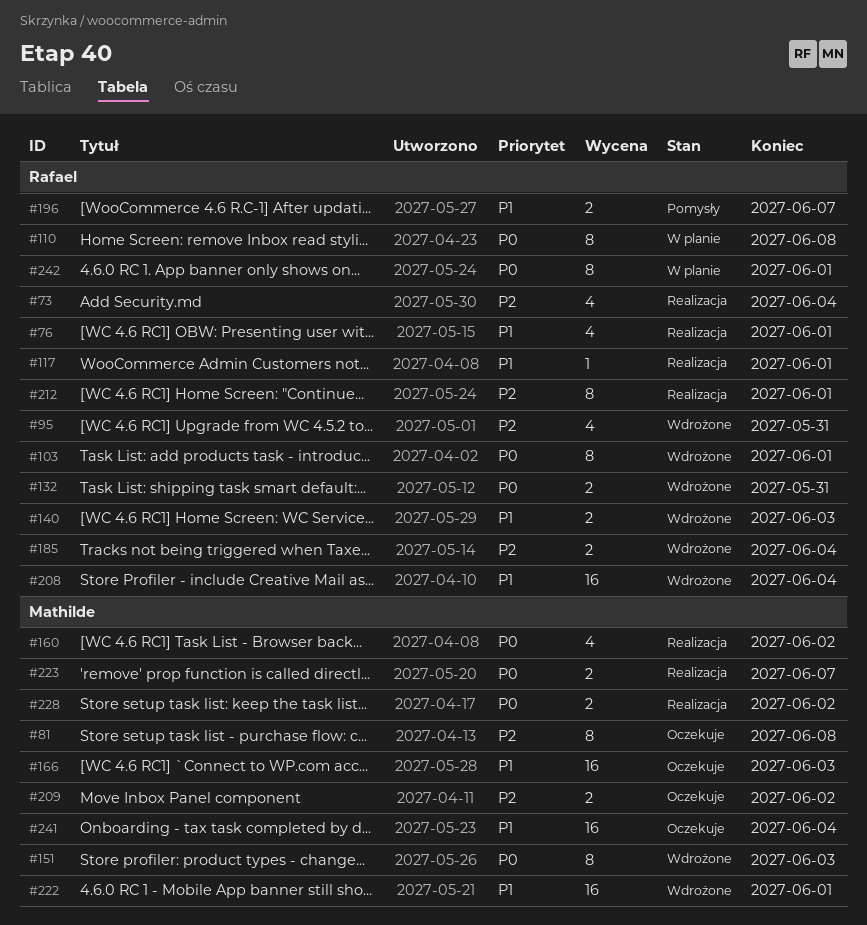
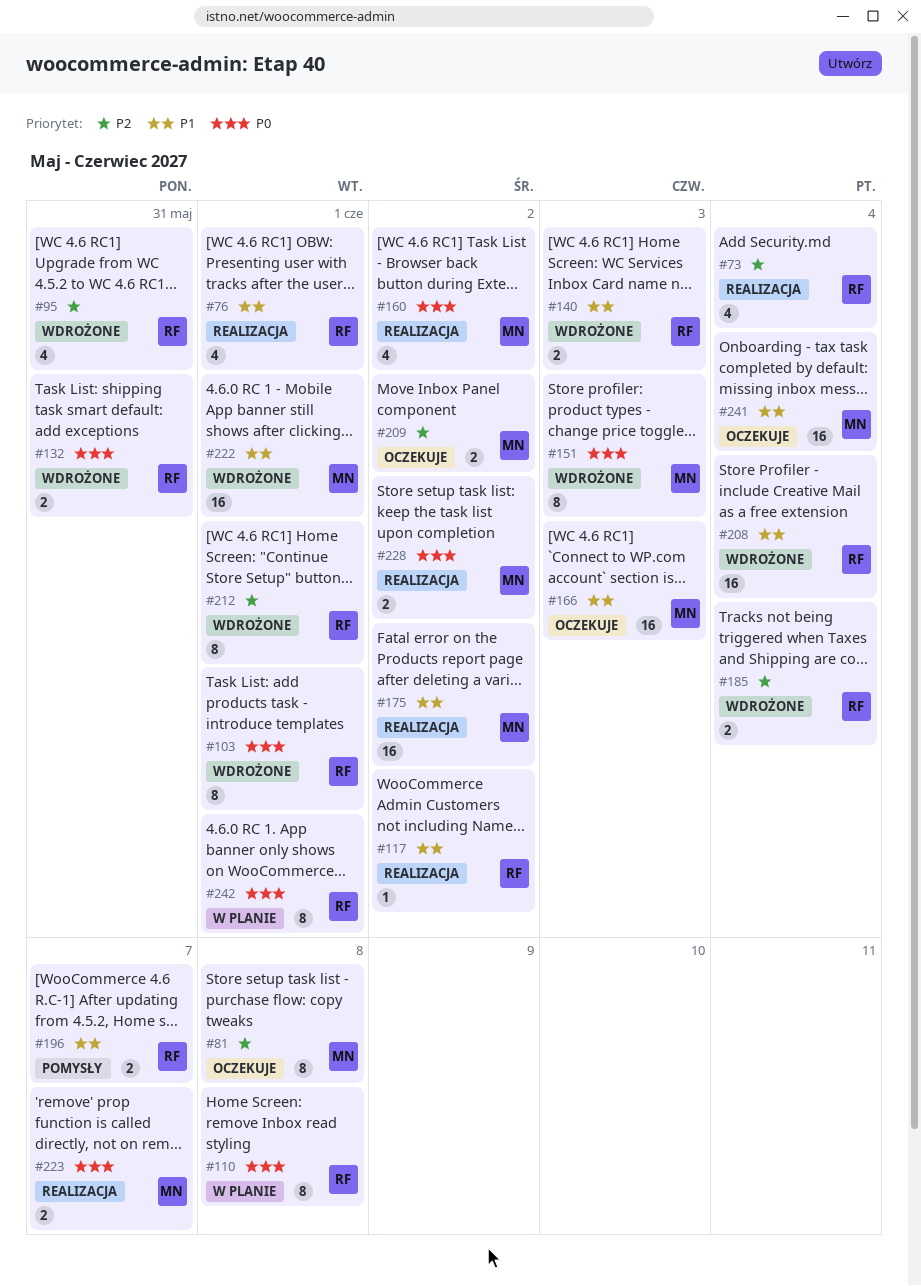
#117, due: Jun 1 -> Jun 2
#175: none -> present
#212, status: Realizacja -> Wdrożone

